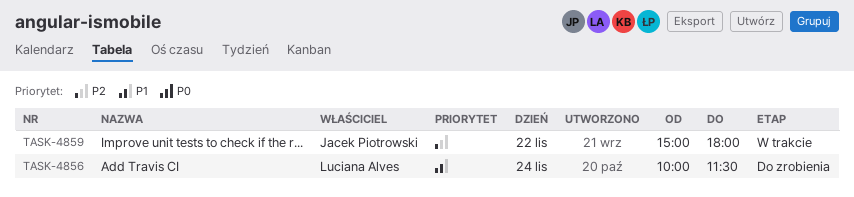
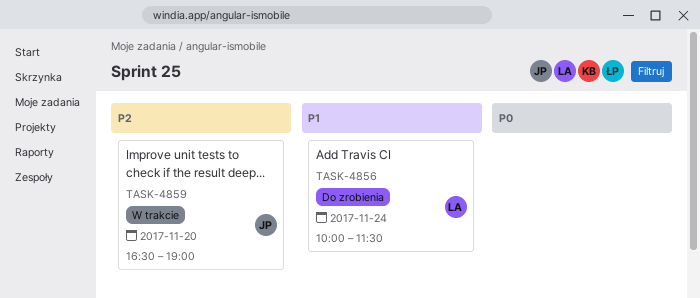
TASK-4859, day: Nov 22 -> Nov 20
TASK-4859, begins: 15:00 -> 16:30
TASK-4859, ends: 18:00 -> 19:00

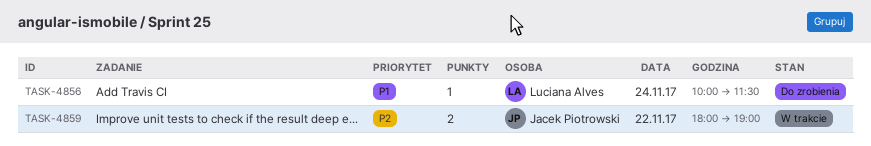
TASK-4859, day: Nov 20 -> Nov 22
TASK-4859, begins: 16:30 -> 18:00

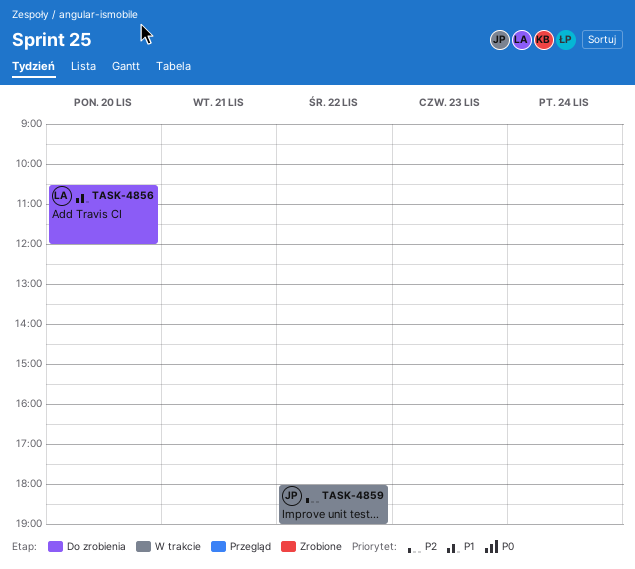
TASK-4856, day: Nov 24 -> Nov 20
TASK-4856, begins: 10:00 -> 10:30
TASK-4856, ends: 11:30 -> 12:00

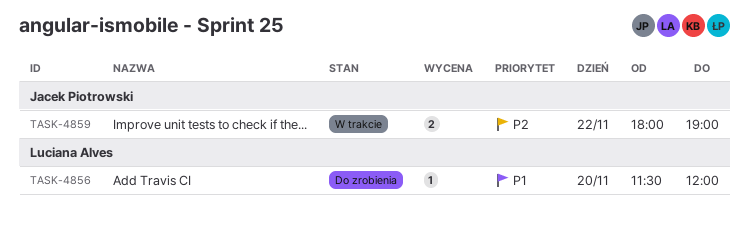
TASK-4856, begins: 10:30 -> 11:30

